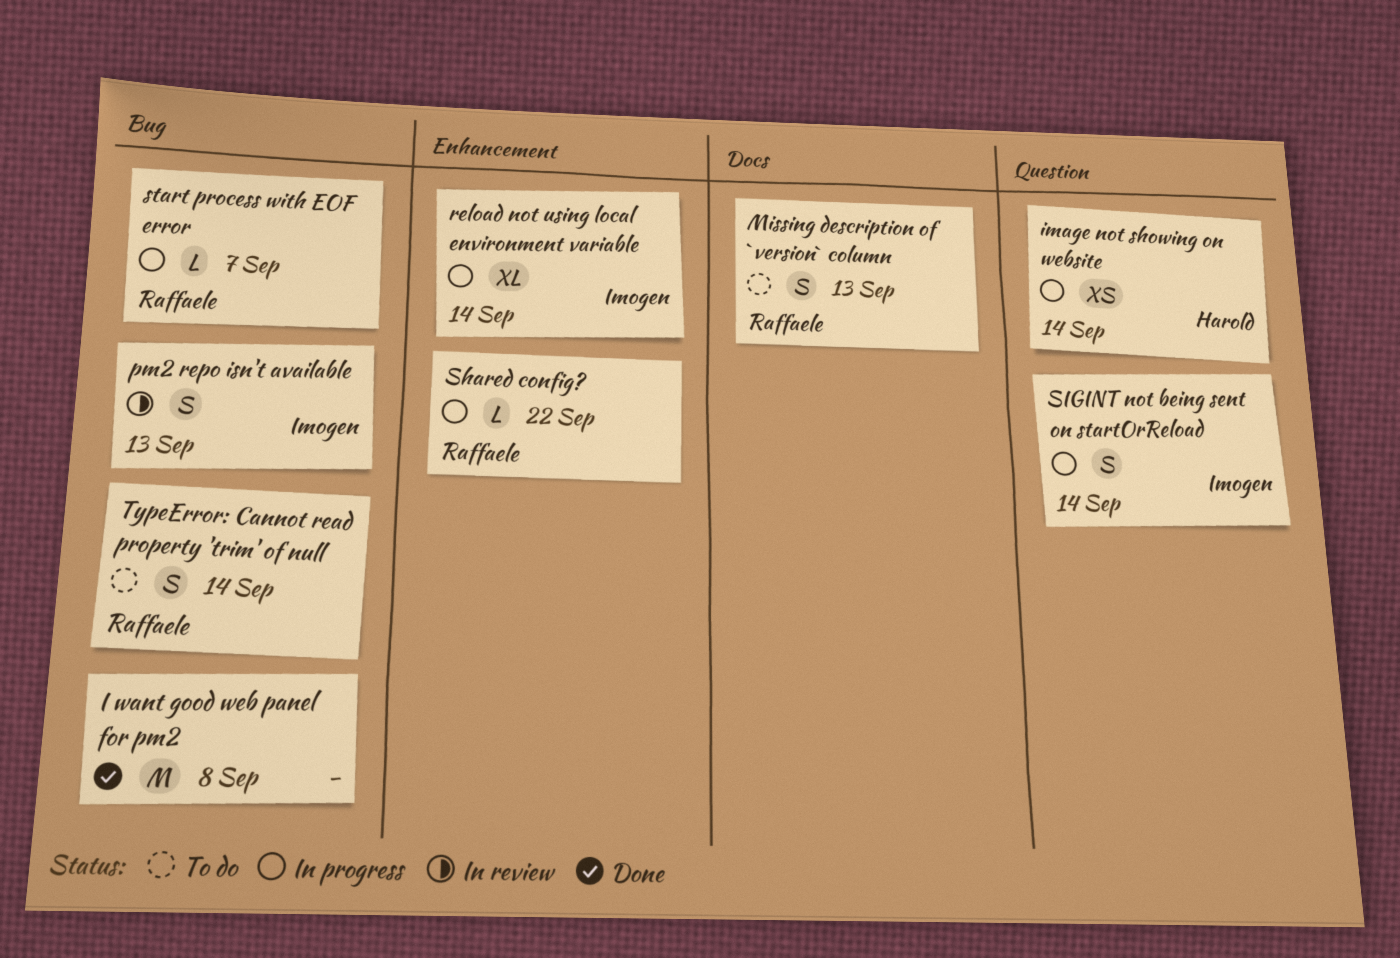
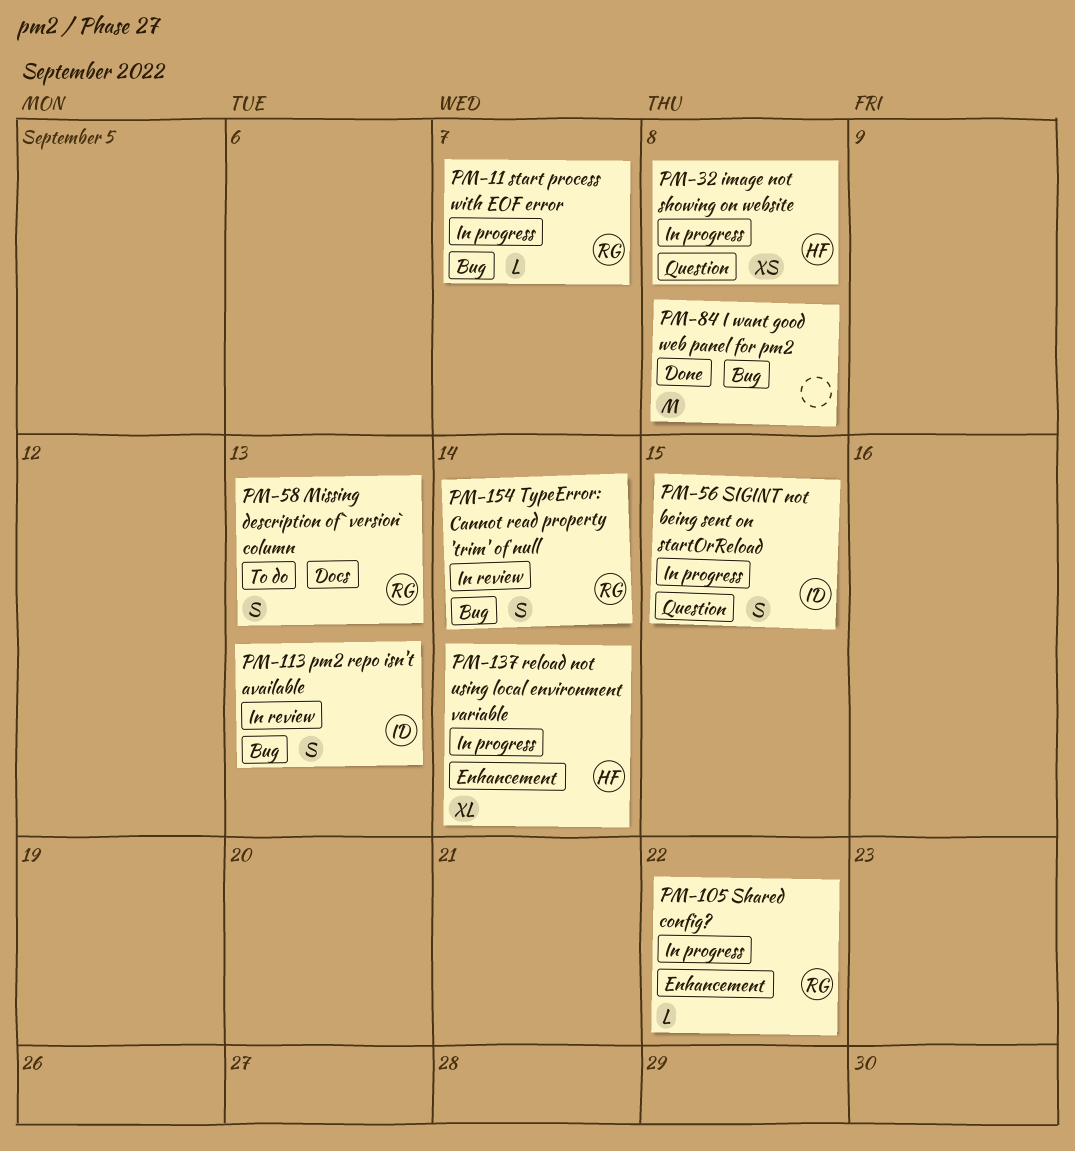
image not showing on website, due: Sep 14 -> Sep 8
reload not using local environment variable, owner: Imogen -> Harold
SIGINT not being sent on startOrReload, due: Sep 14 -> Sep 15
TypeError: Cannot read property 'trim' of null, status: To do -> In review

